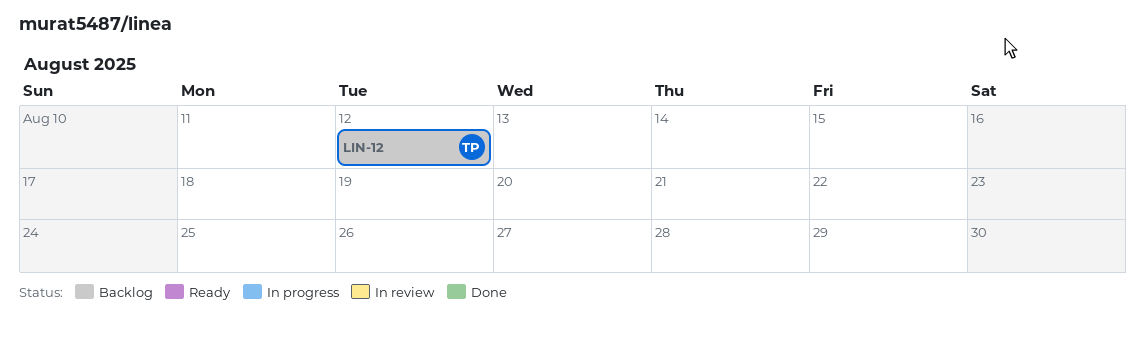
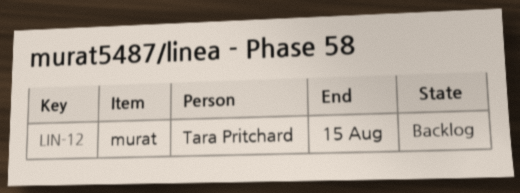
LIN-12, due: Aug 12 -> Aug 15

